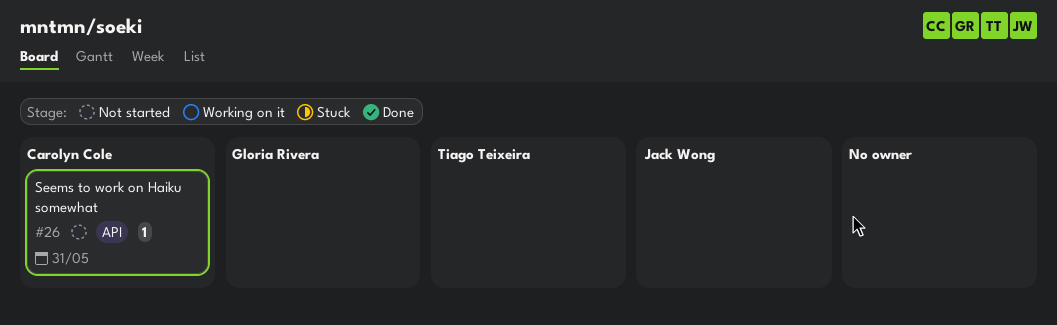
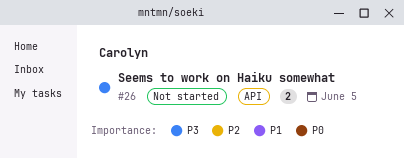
#26, estimate: 1 -> 2
#26, due: May 31 -> Jun 5

